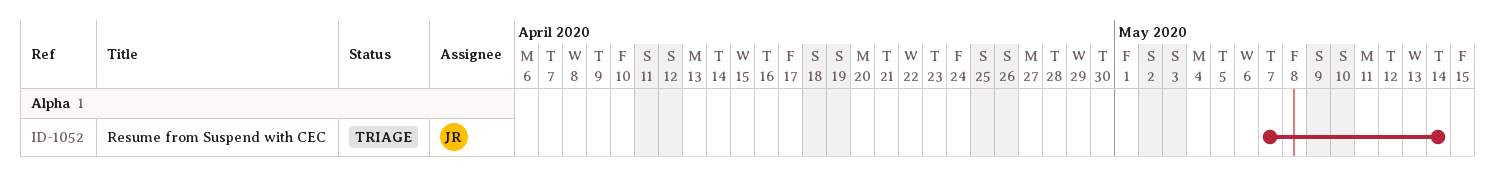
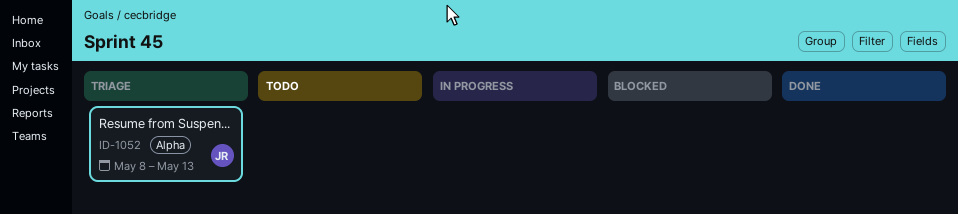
ID-1052, start: May 7 -> May 8
ID-1052, due: May 14 -> May 13

